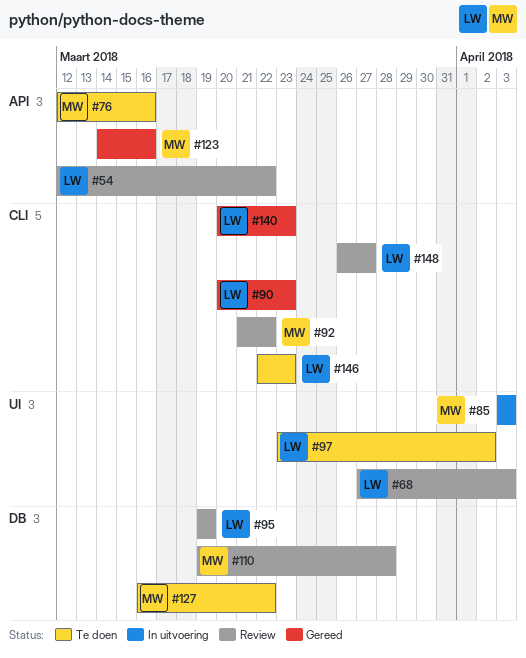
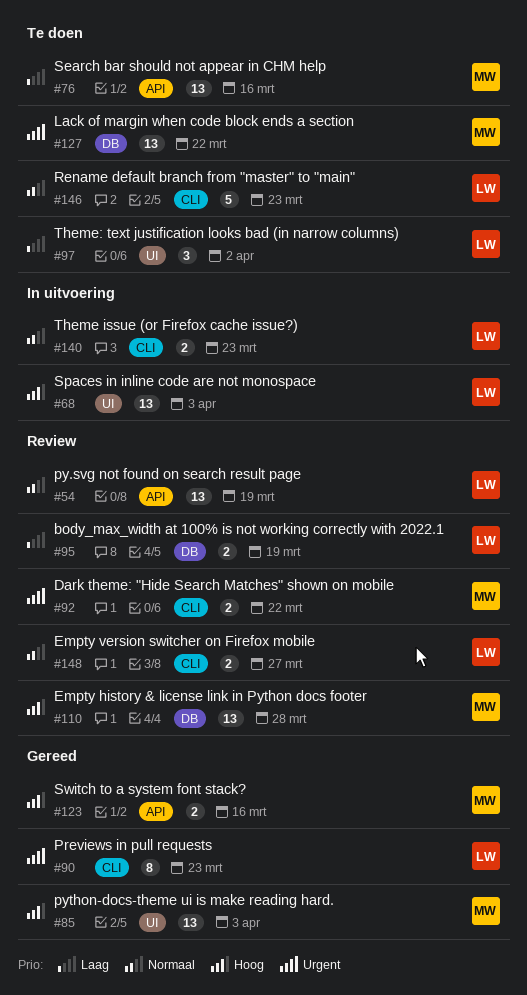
#54, due: Mar 22 -> Mar 19
#68, status: Review -> In uitvoering
#85, status: In uitvoering -> Gereed
#140, status: Gereed -> In uitvoering

